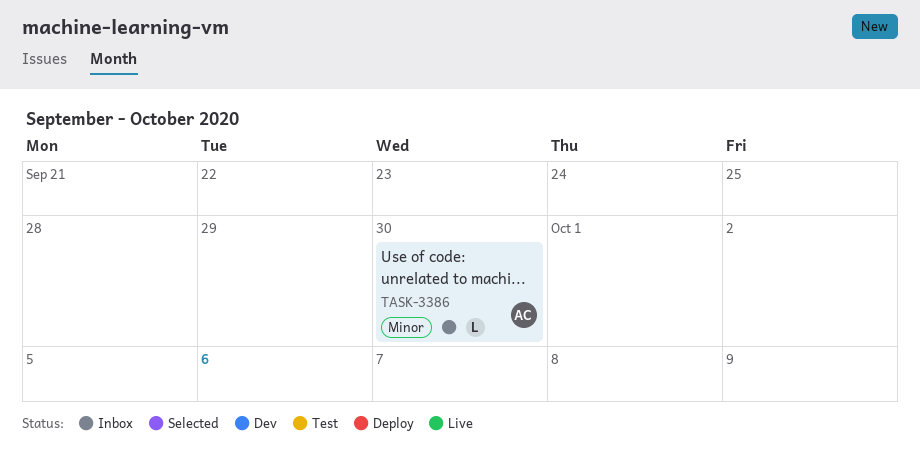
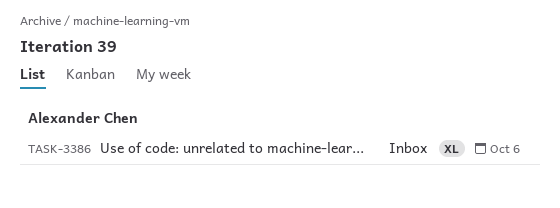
TASK-3386, estimate: L -> XL
TASK-3386, due: Sep 30 -> Oct 6

